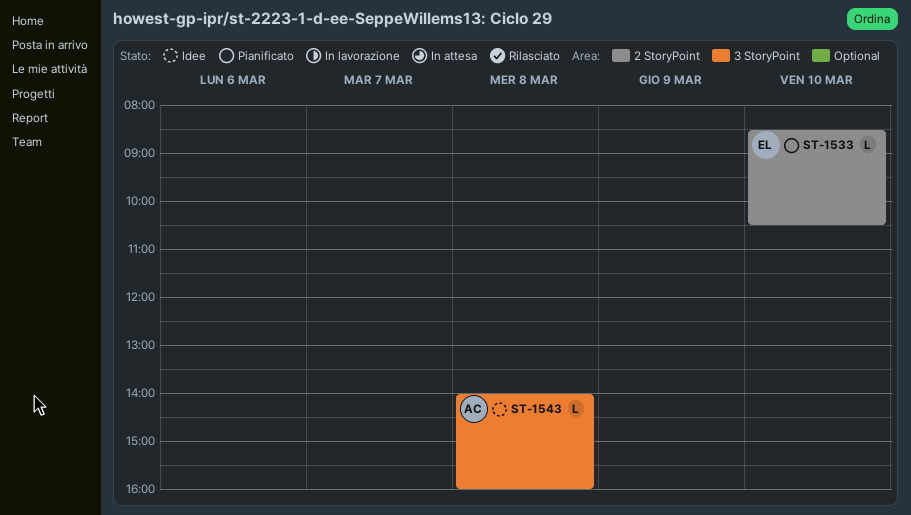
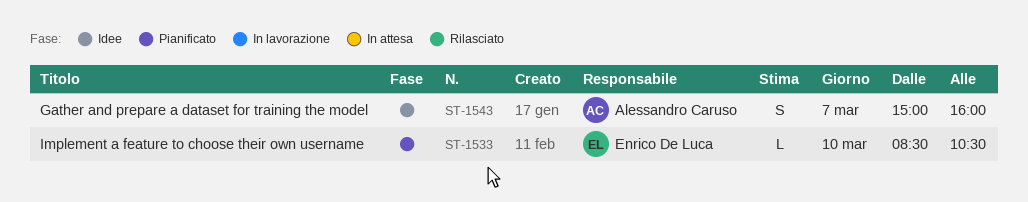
ST-1543, estimate: L -> S
ST-1543, day: Mar 8 -> Mar 7
ST-1543, begins: 14:00 -> 15:00

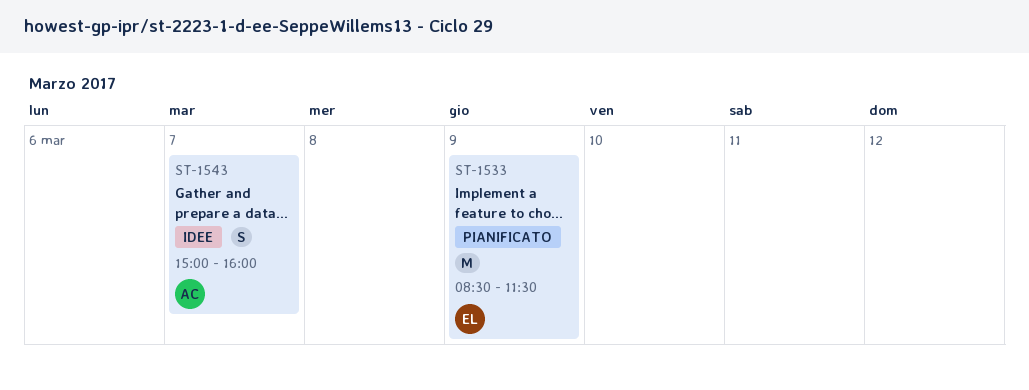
ST-1533, estimate: L -> M
ST-1533, day: Mar 10 -> Mar 9
ST-1533, ends: 10:30 -> 11:30

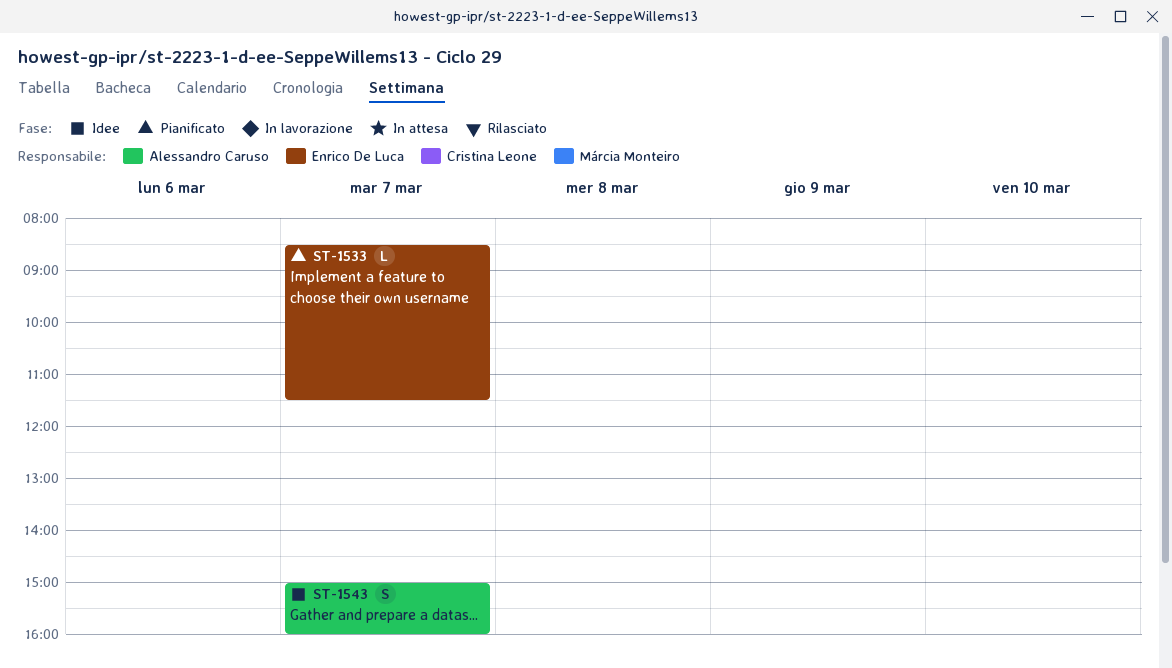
ST-1533, estimate: M -> L
ST-1533, day: Mar 9 -> Mar 7

